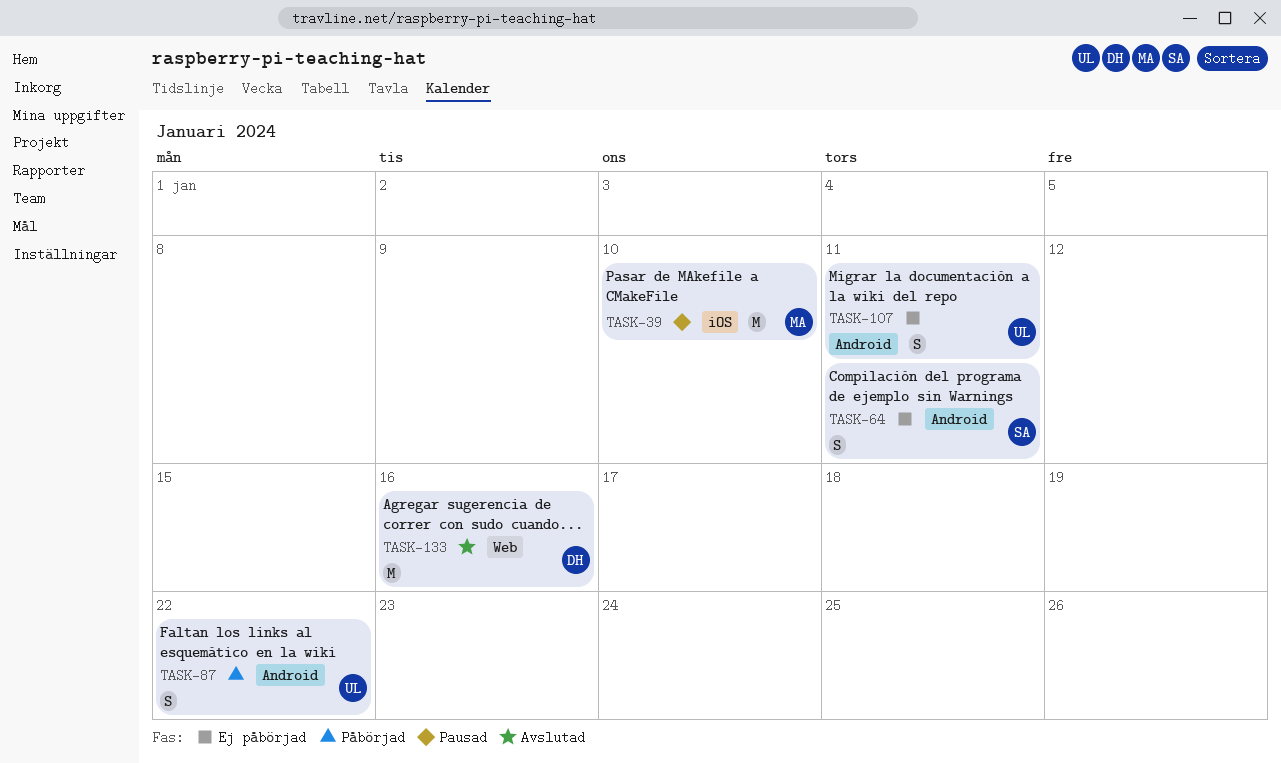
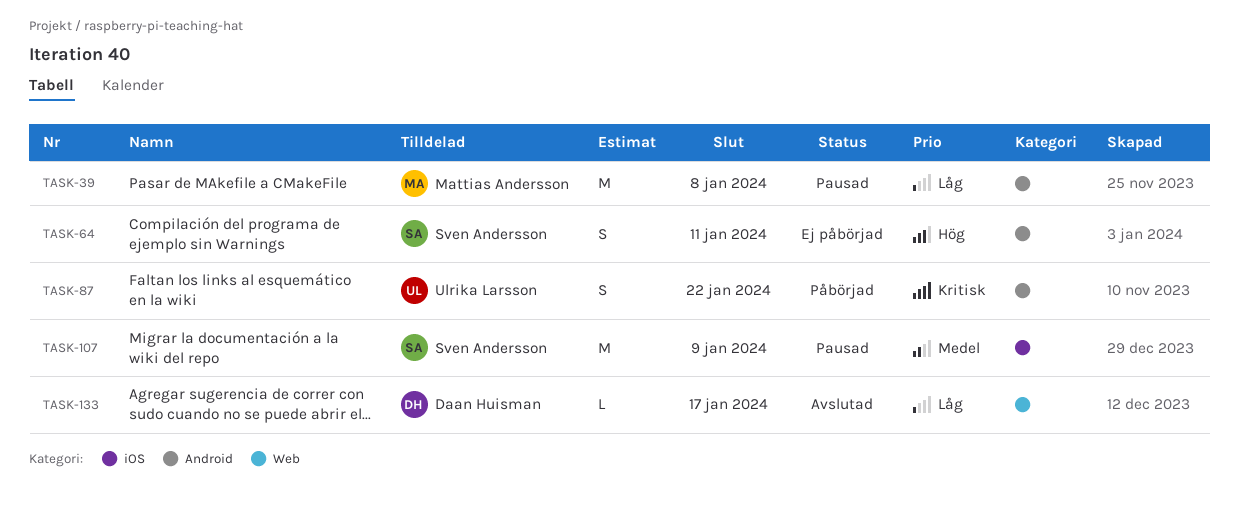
TASK-39, label: iOS -> Android
TASK-39, due: Jan 10 -> Jan 8
TASK-107, status: Ej påbörjad -> Pausad
TASK-107, owner: Ulrika Larsson -> Sven Andersson
TASK-107, label: Android -> iOS
TASK-107, estimate: S -> M
TASK-107, due: Jan 11 -> Jan 9
TASK-133, estimate: M -> L
TASK-133, due: Jan 16 -> Jan 17

